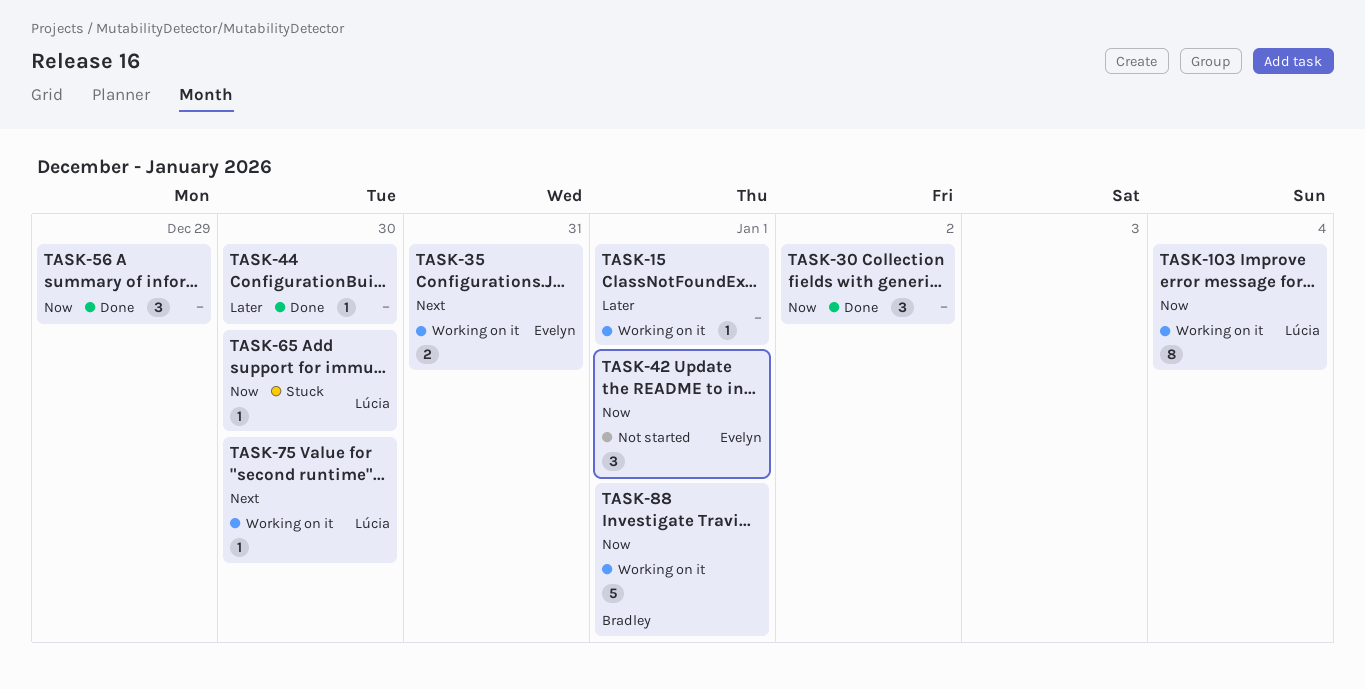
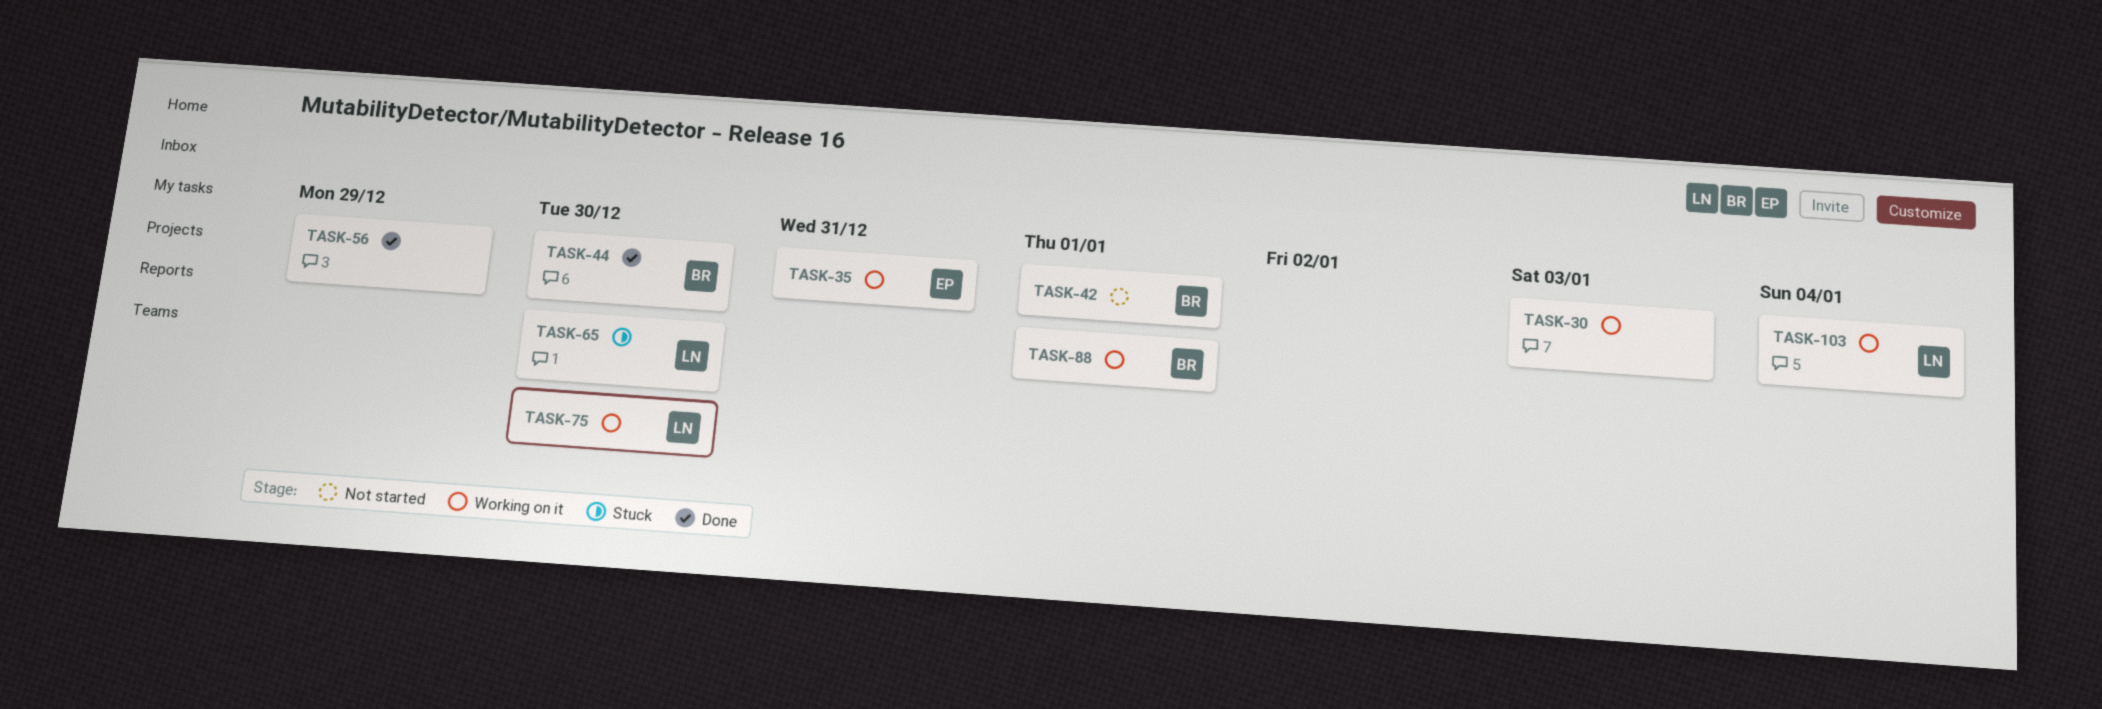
TASK-15: present -> none
TASK-30, status: Done -> Working on it
TASK-30, due: Jan 2 -> Jan 3
TASK-42, owner: Evelyn -> Bradley
TASK-44, owner: none -> Bradley

